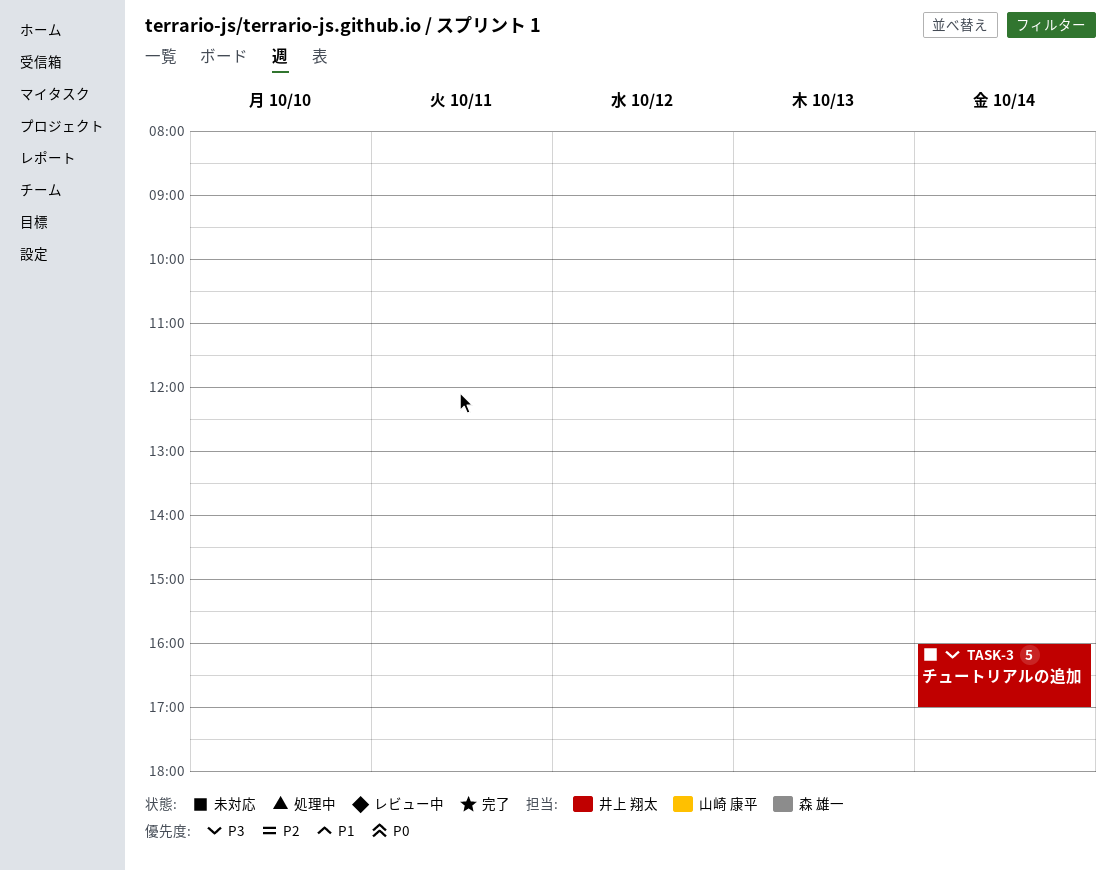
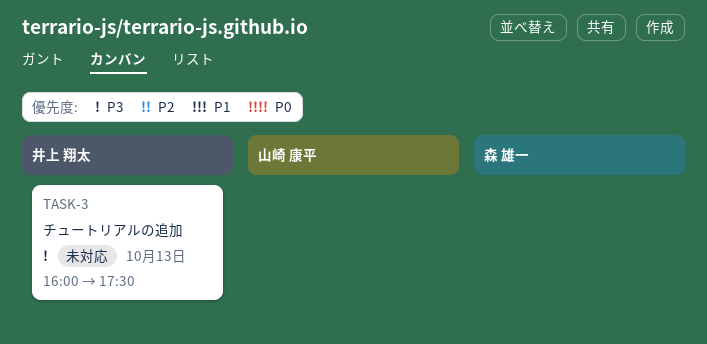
TASK-3, day: Oct 14 -> Oct 13
TASK-3, ends: 17:00 -> 17:30

